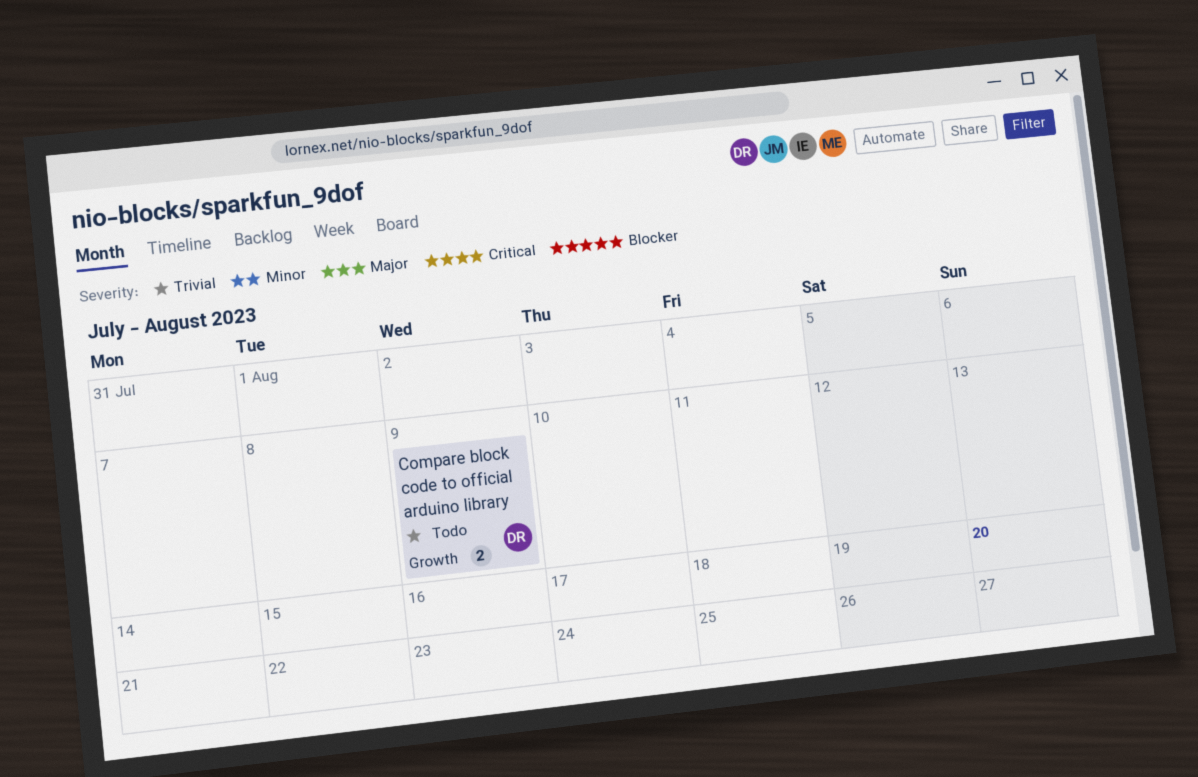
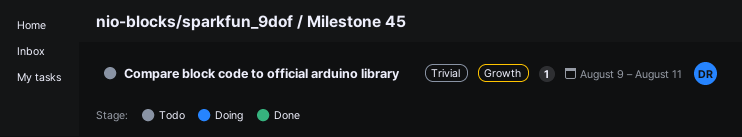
Compare block code to official arduino library, estimate: 2 -> 1
Compare block code to official arduino library, due: Aug 9 -> Aug 11

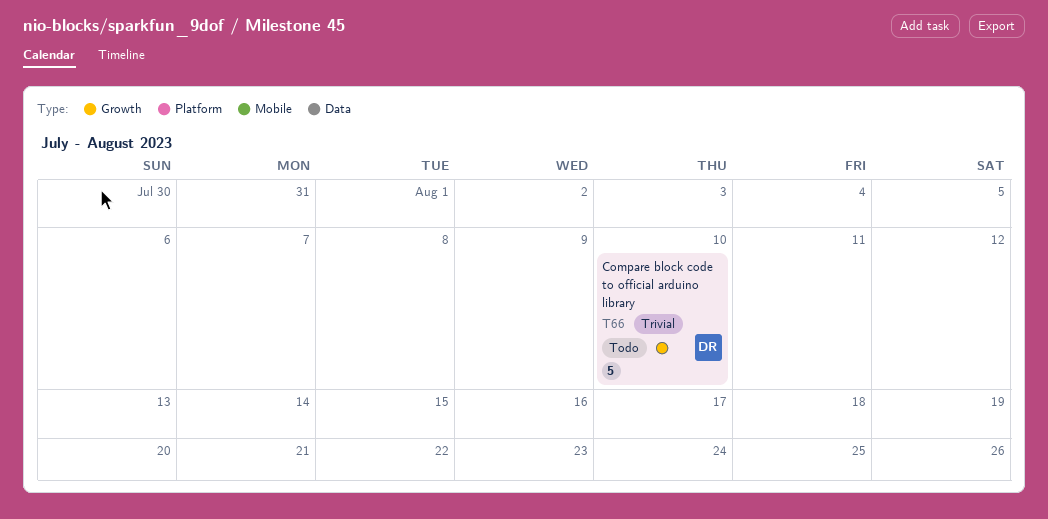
Compare block code to official arduino library, estimate: 1 -> 5
Compare block code to official arduino library, due: Aug 11 -> Aug 10

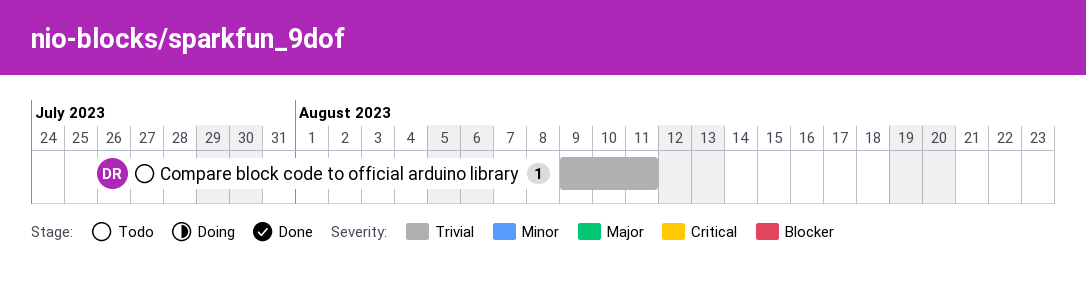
Compare block code to official arduino library, estimate: 5 -> 1
Compare block code to official arduino library, due: Aug 10 -> Aug 11

